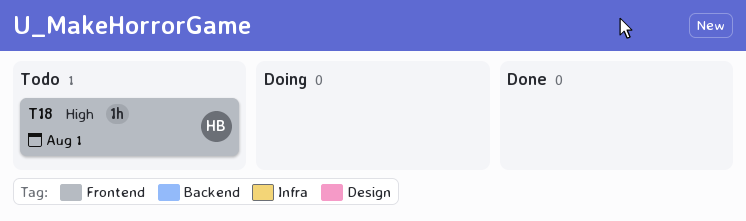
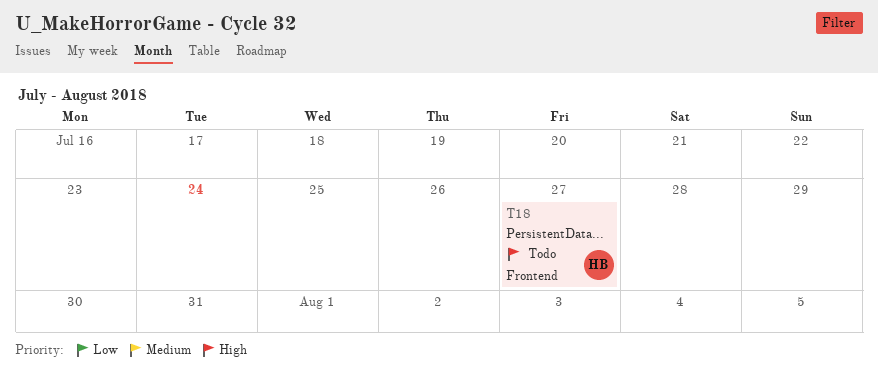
T18, due: Aug 1 -> Jul 27

